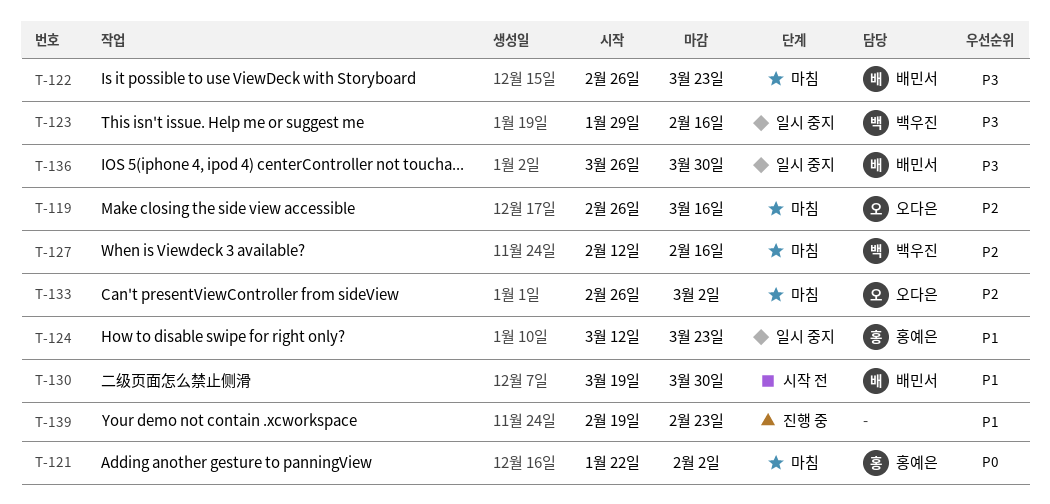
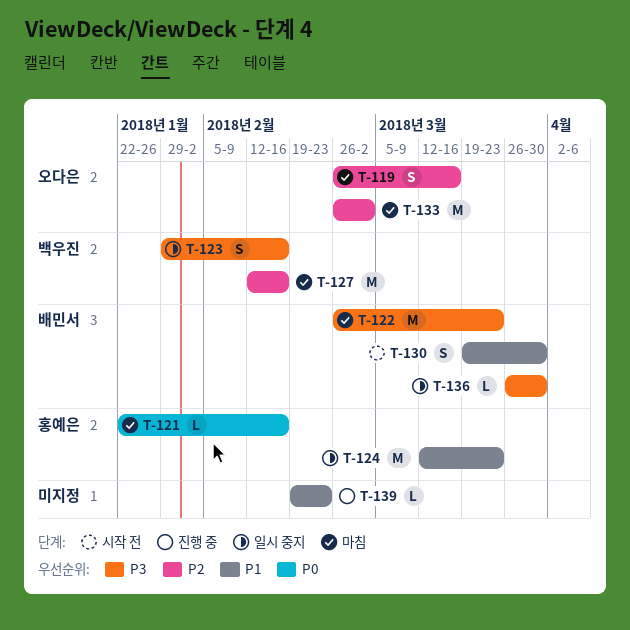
T-121, due: Feb 2 -> Feb 16

